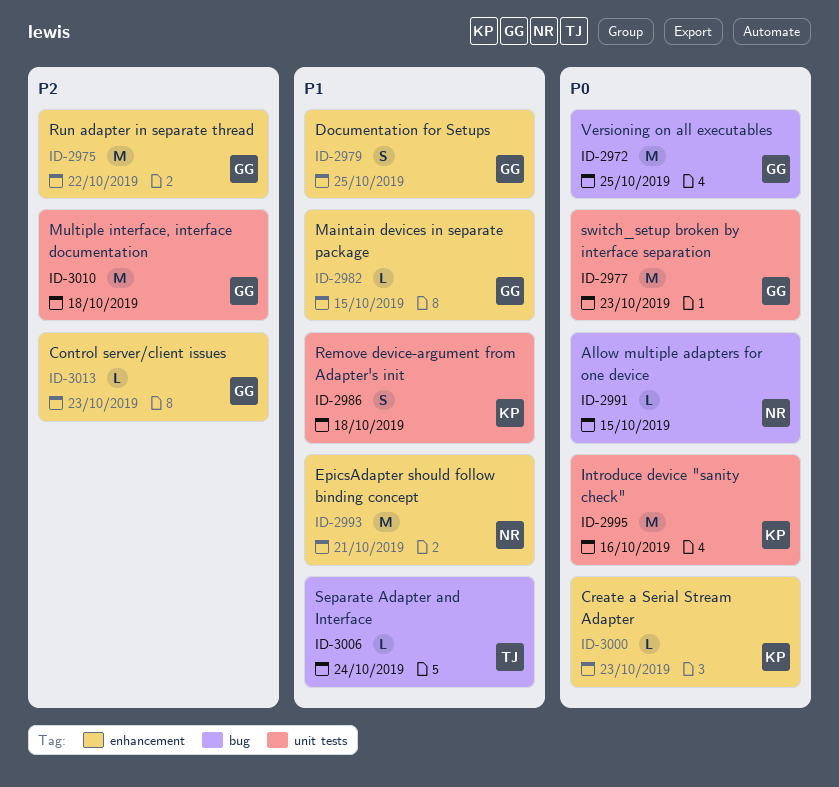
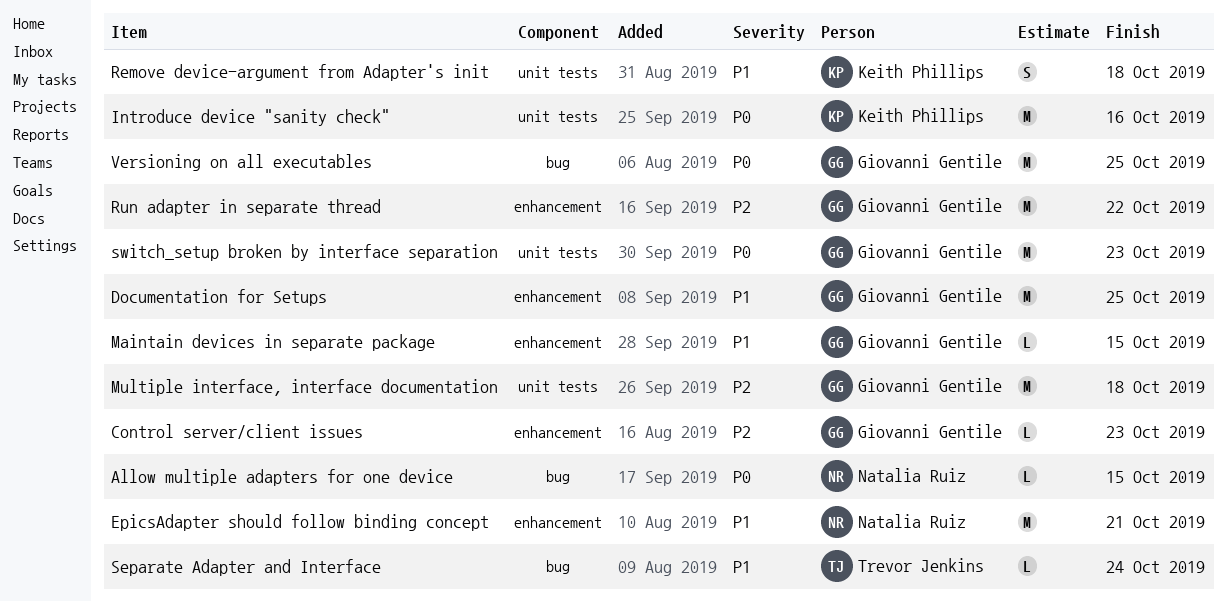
Create a Serial Stream Adapter: present -> none
Documentation for Setups, estimate: S -> M

